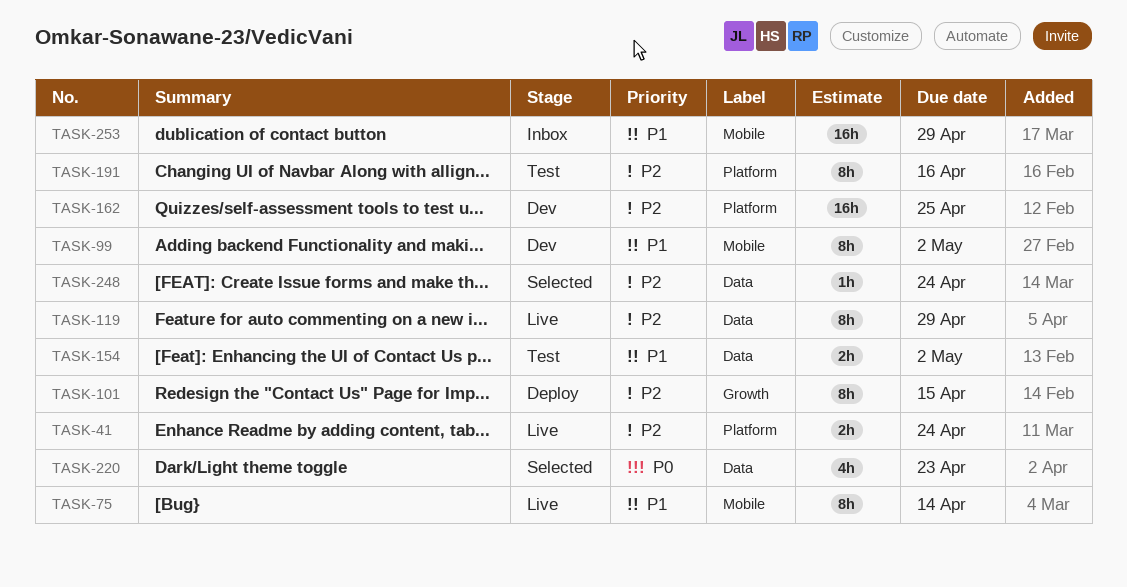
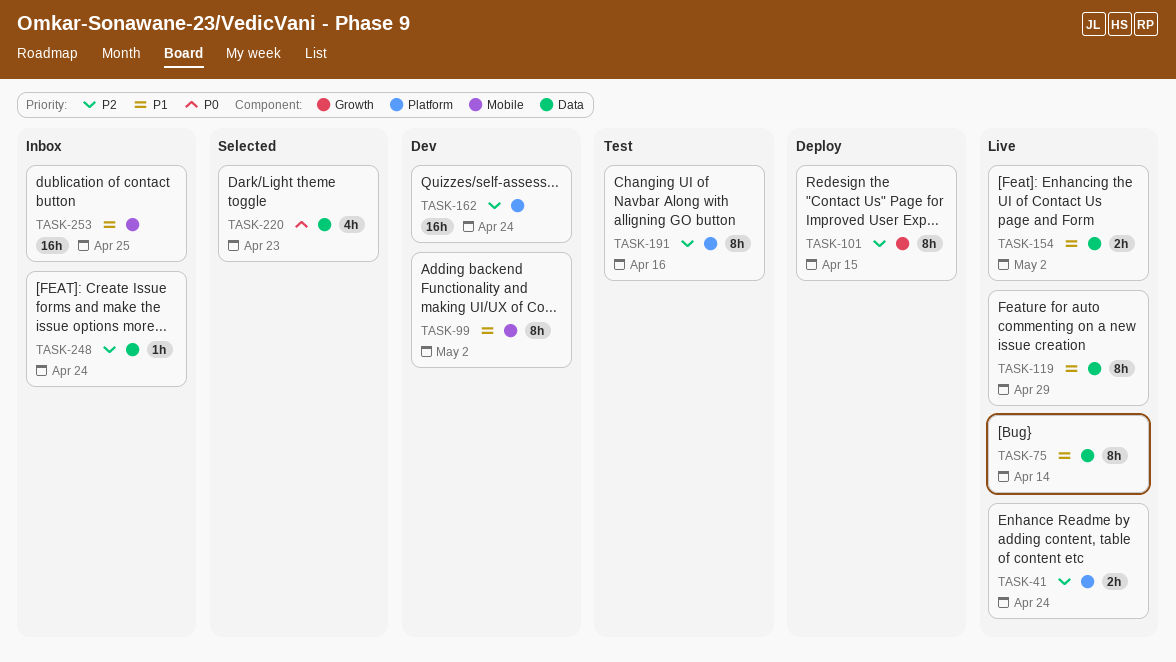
TASK-75, label: Mobile -> Data
TASK-119, priority: P2 -> P1
TASK-154, status: Test -> Live
TASK-162, due: Apr 25 -> Apr 24
TASK-248, status: Selected -> Inbox
TASK-253, due: Apr 29 -> Apr 25

